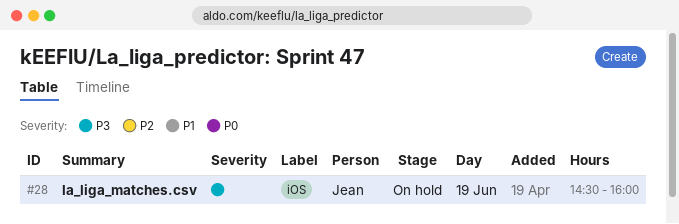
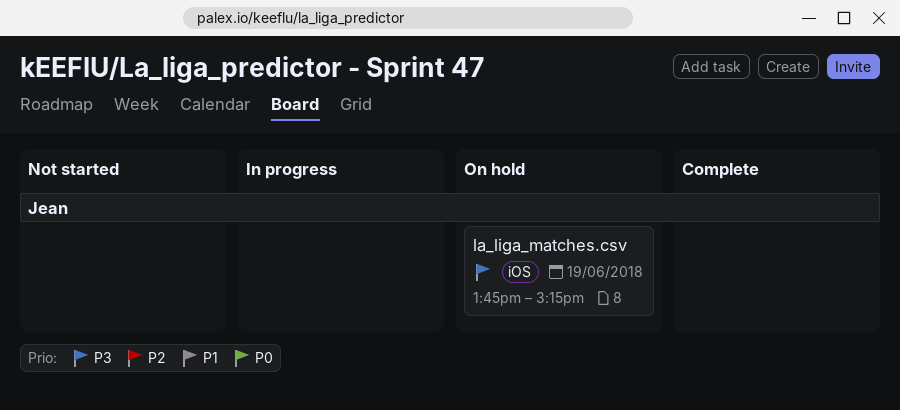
la_liga_matches.csv, begins: 14:30 -> 13:45
la_liga_matches.csv, ends: 16:00 -> 15:15

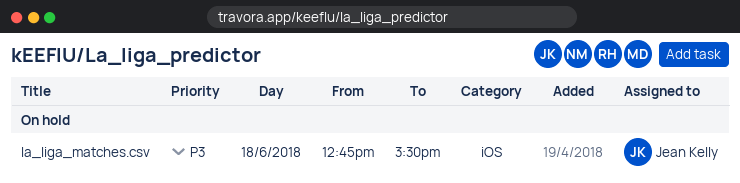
la_liga_matches.csv, day: Jun 19 -> Jun 18
la_liga_matches.csv, begins: 13:45 -> 12:45
la_liga_matches.csv, ends: 15:15 -> 15:30

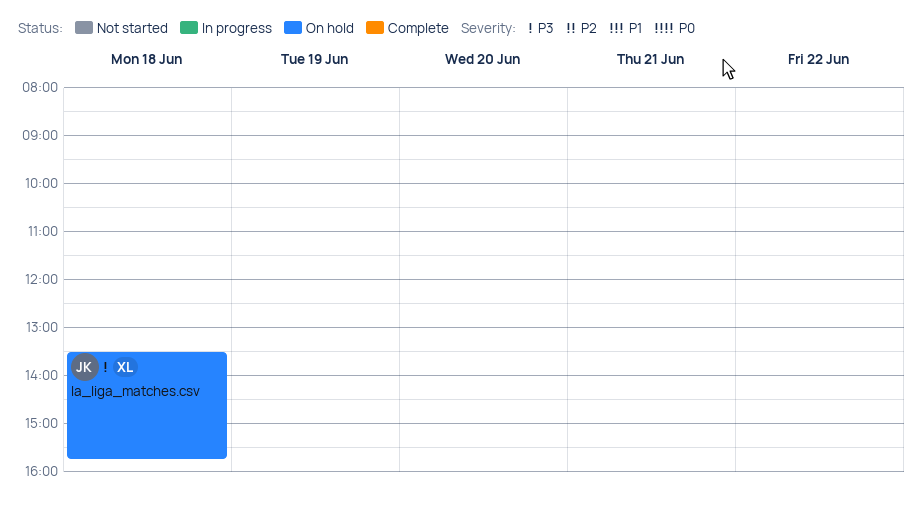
la_liga_matches.csv, begins: 12:45 -> 13:30
la_liga_matches.csv, ends: 15:30 -> 15:45

